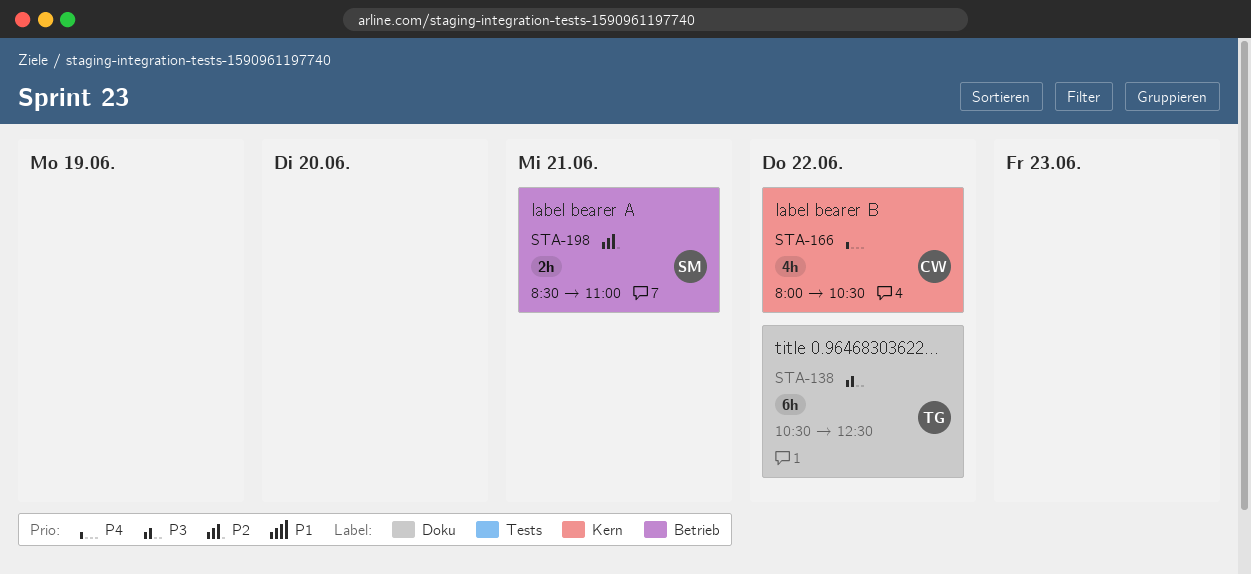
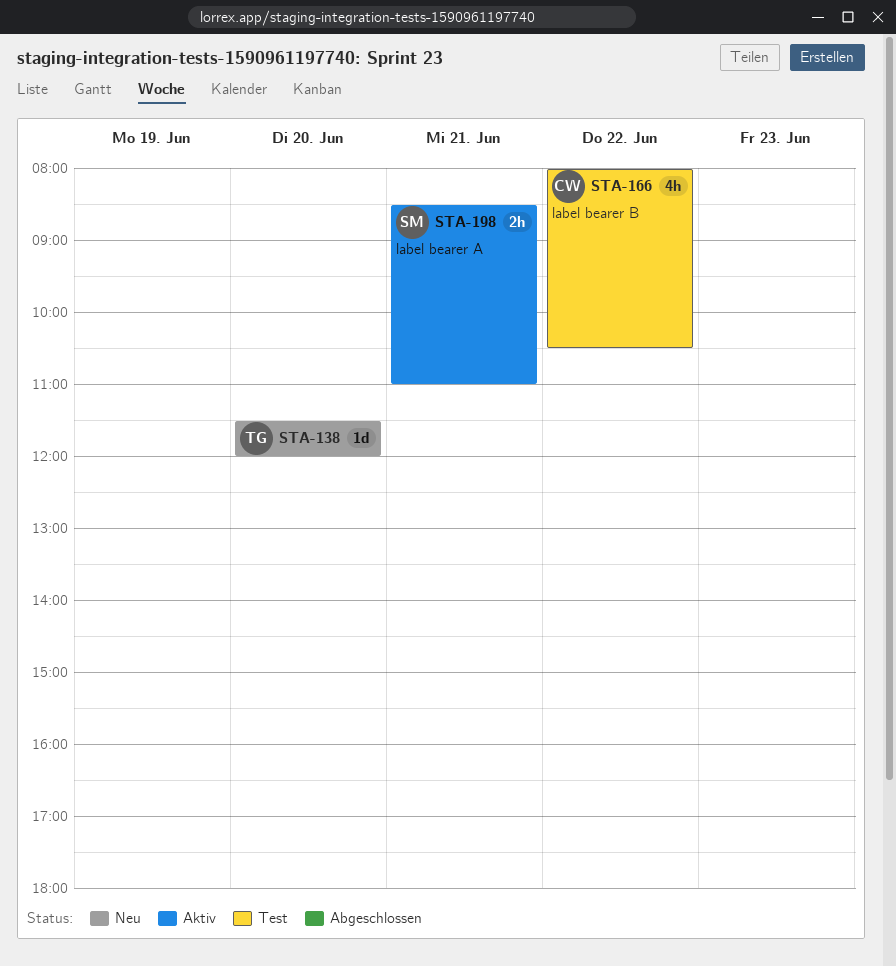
STA-138, estimate: 6h -> 1d
STA-138, day: Jun 22 -> Jun 20
STA-138, begins: 10:30 -> 11:30
STA-138, ends: 12:30 -> 12:00

